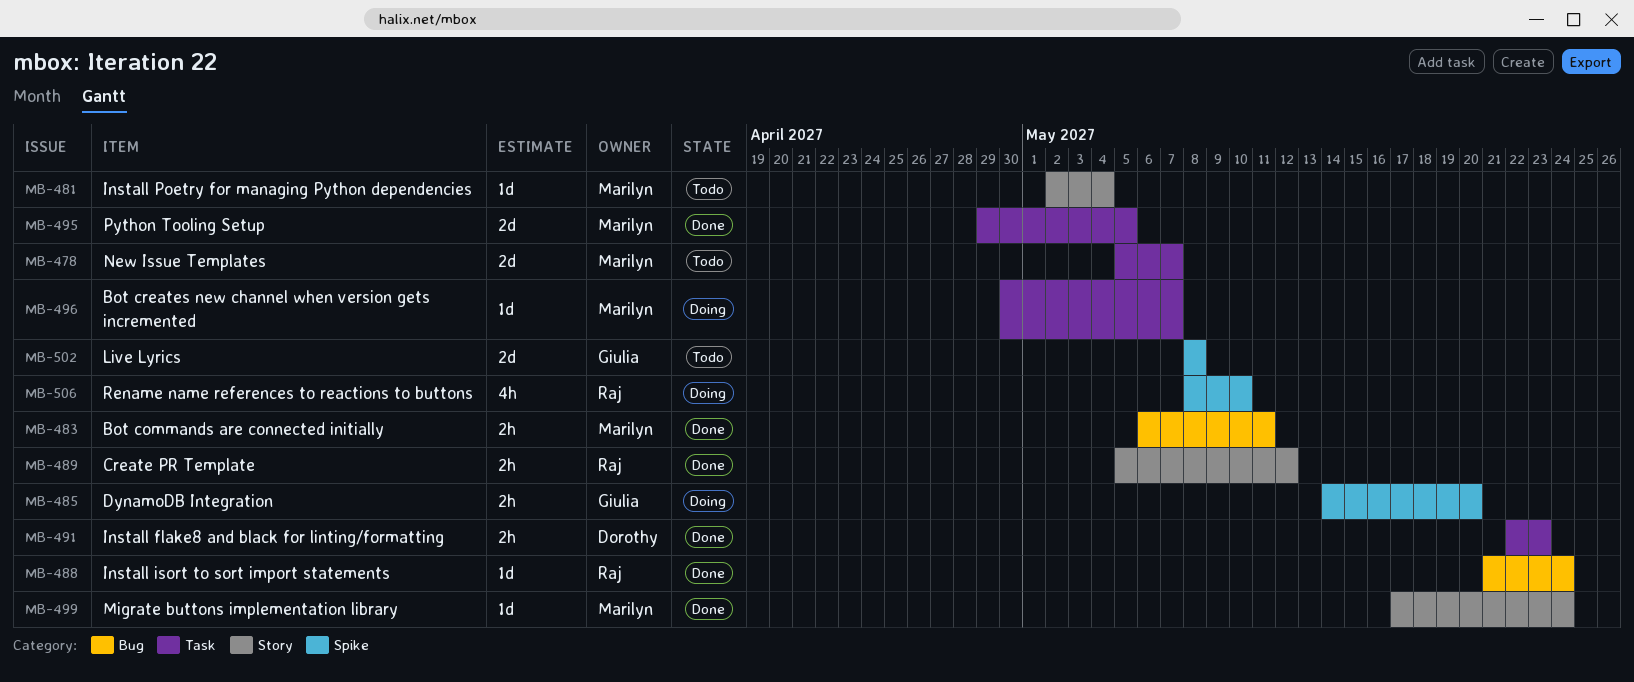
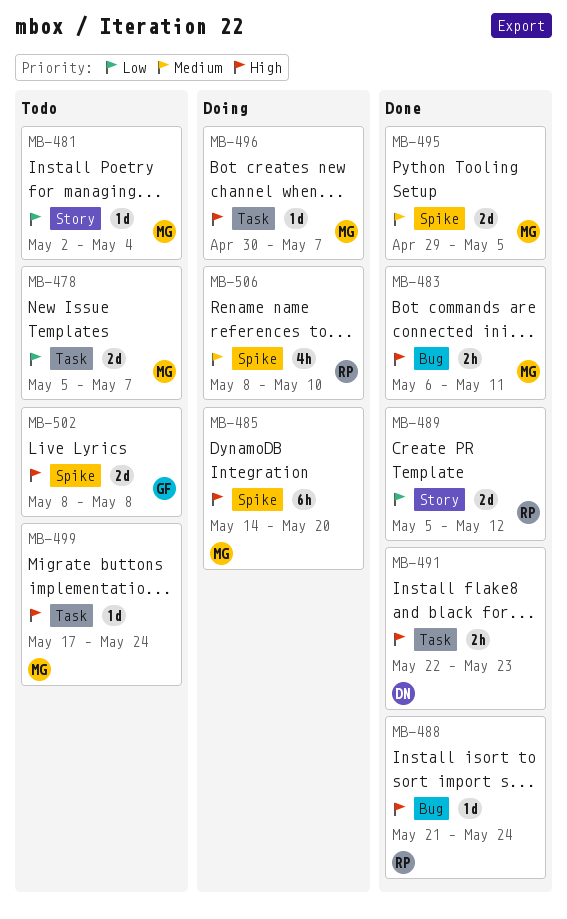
MB-485, owner: Giulia -> Marilyn
MB-485, estimate: 2h -> 6h
MB-489, estimate: 2h -> 2d
MB-495, label: Task -> Spike
MB-499, status: Done -> Todo
MB-499, label: Story -> Task

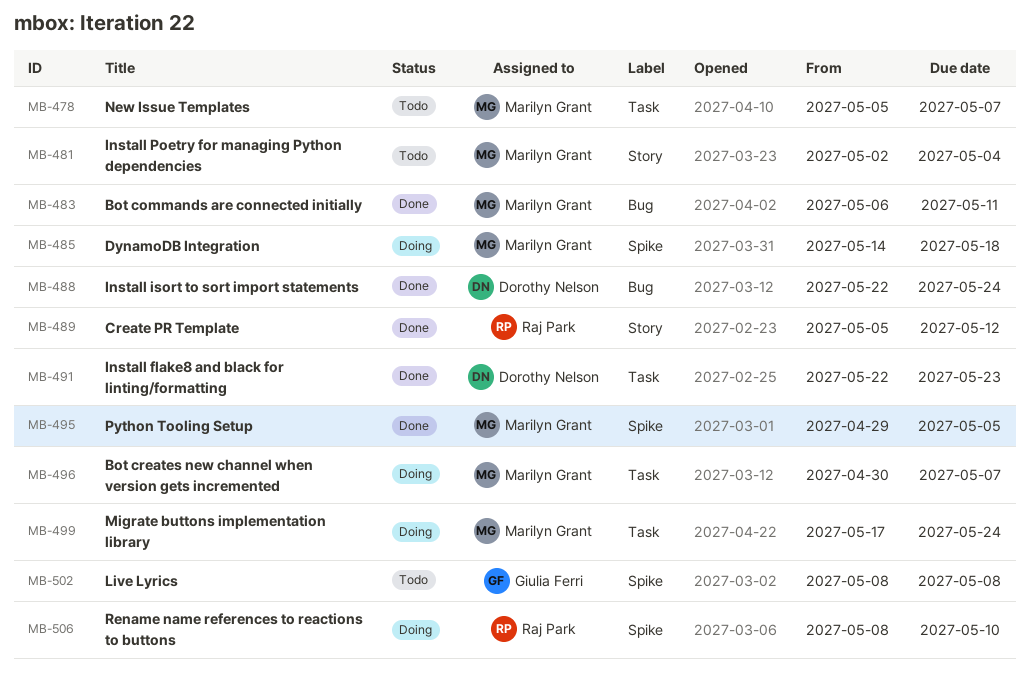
MB-485, due: May 20 -> May 18
MB-488, owner: Raj Park -> Dorothy Nelson
MB-488, start: May 21 -> May 22
MB-499, status: Todo -> Doing

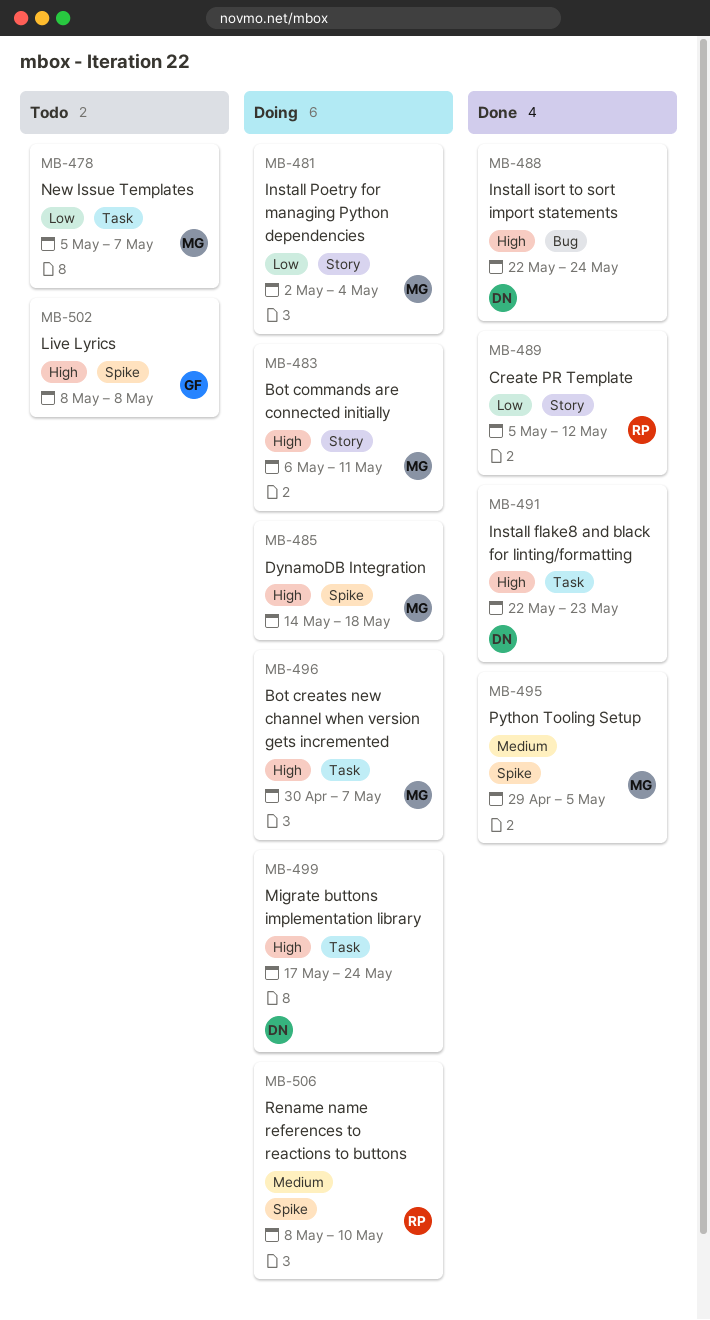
MB-481, status: Todo -> Doing
MB-483, status: Done -> Doing
MB-483, label: Bug -> Story
MB-499, owner: Marilyn Grant -> Dorothy Nelson

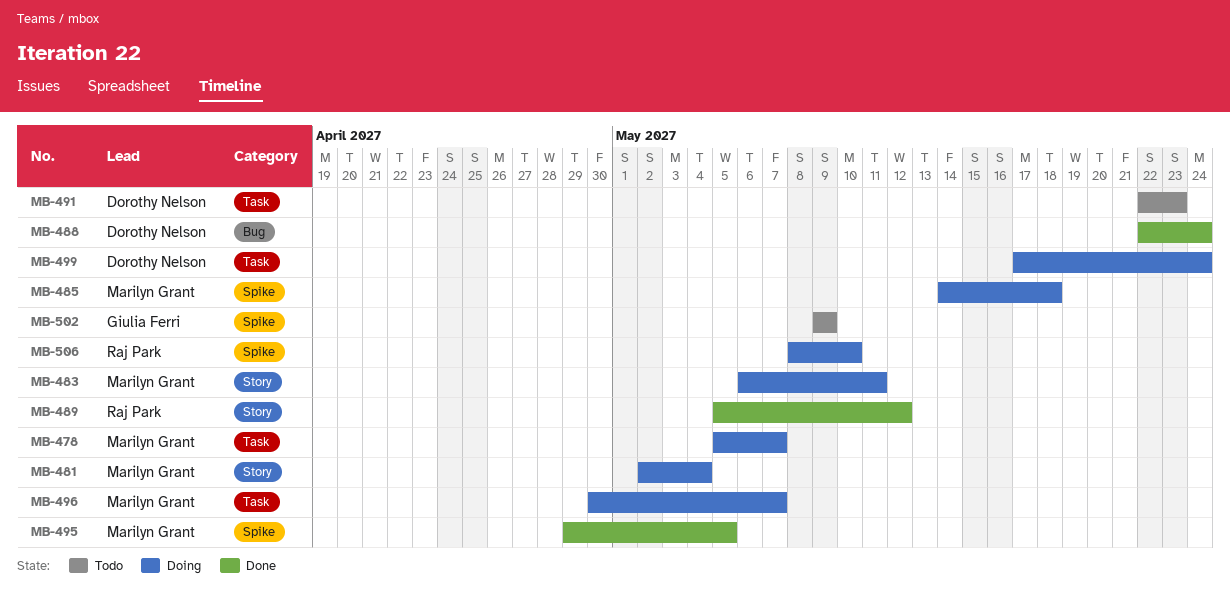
MB-478, status: Todo -> Doing
MB-491, status: Done -> Todo
MB-502, start: May 8 -> May 9
MB-502, due: May 8 -> May 9

